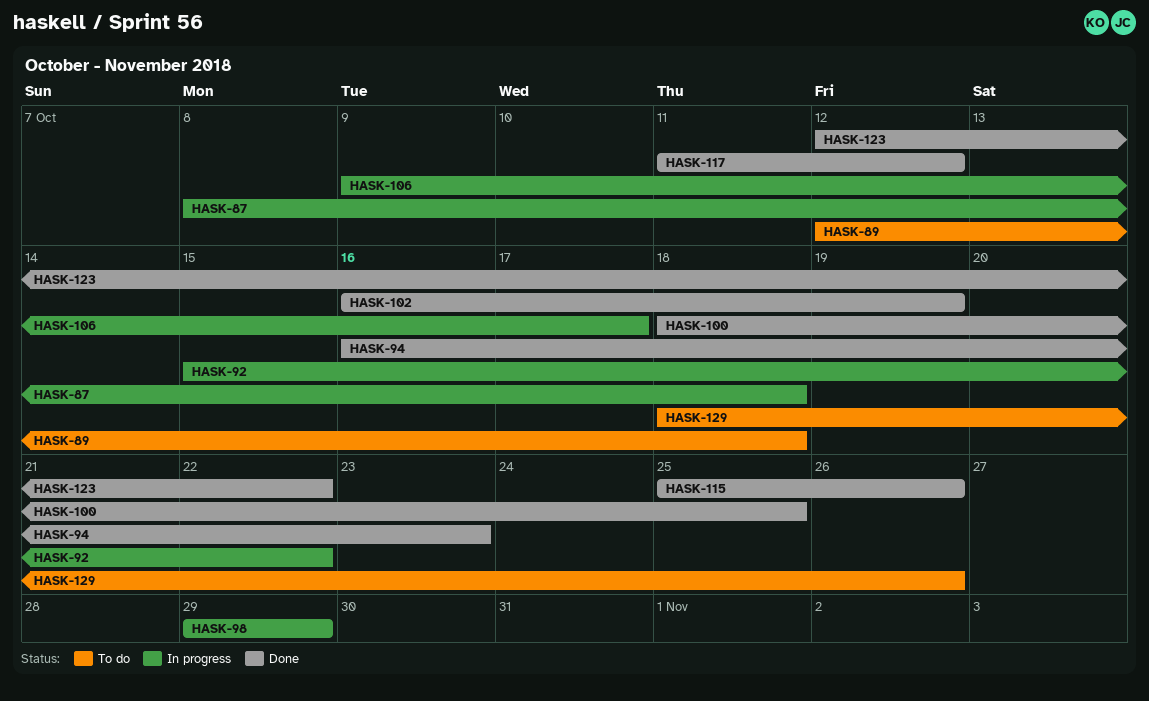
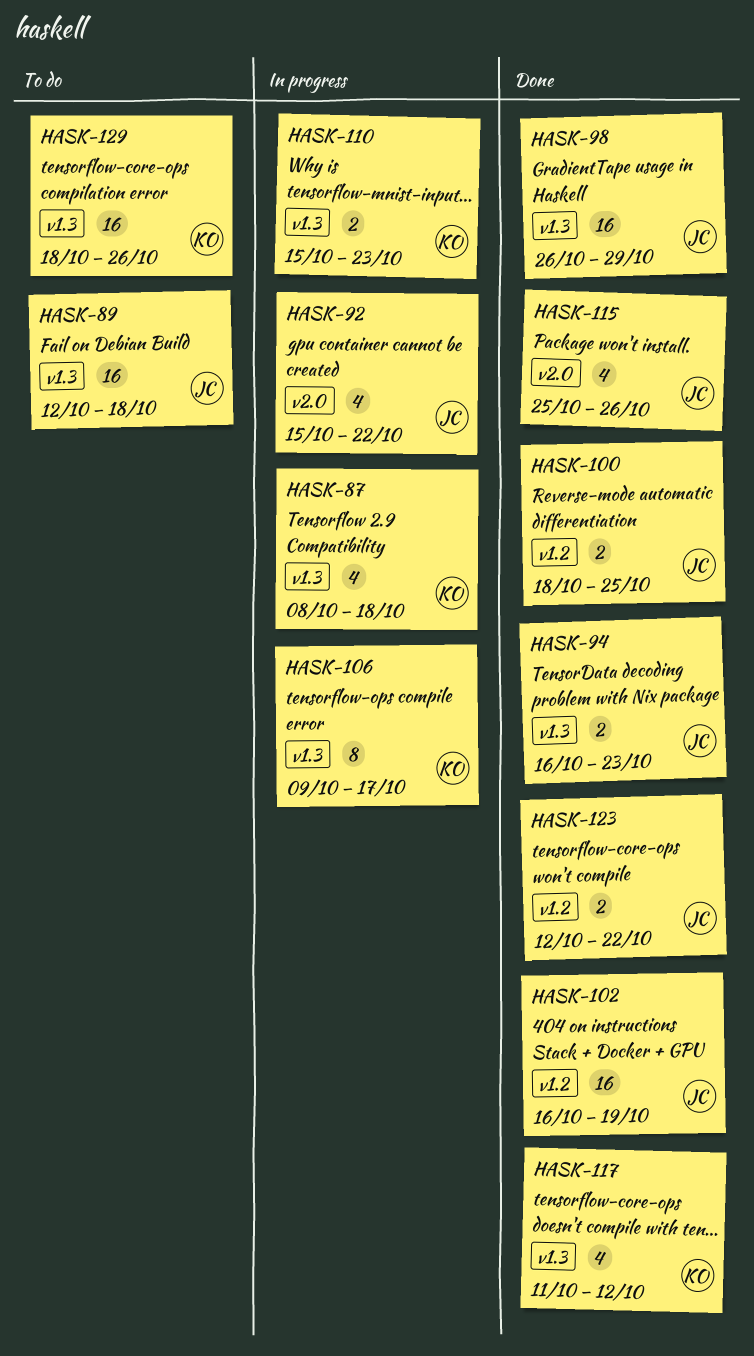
HASK-98, status: In progress -> Done
HASK-98, start: Oct 29 -> Oct 26
HASK-110: none -> present

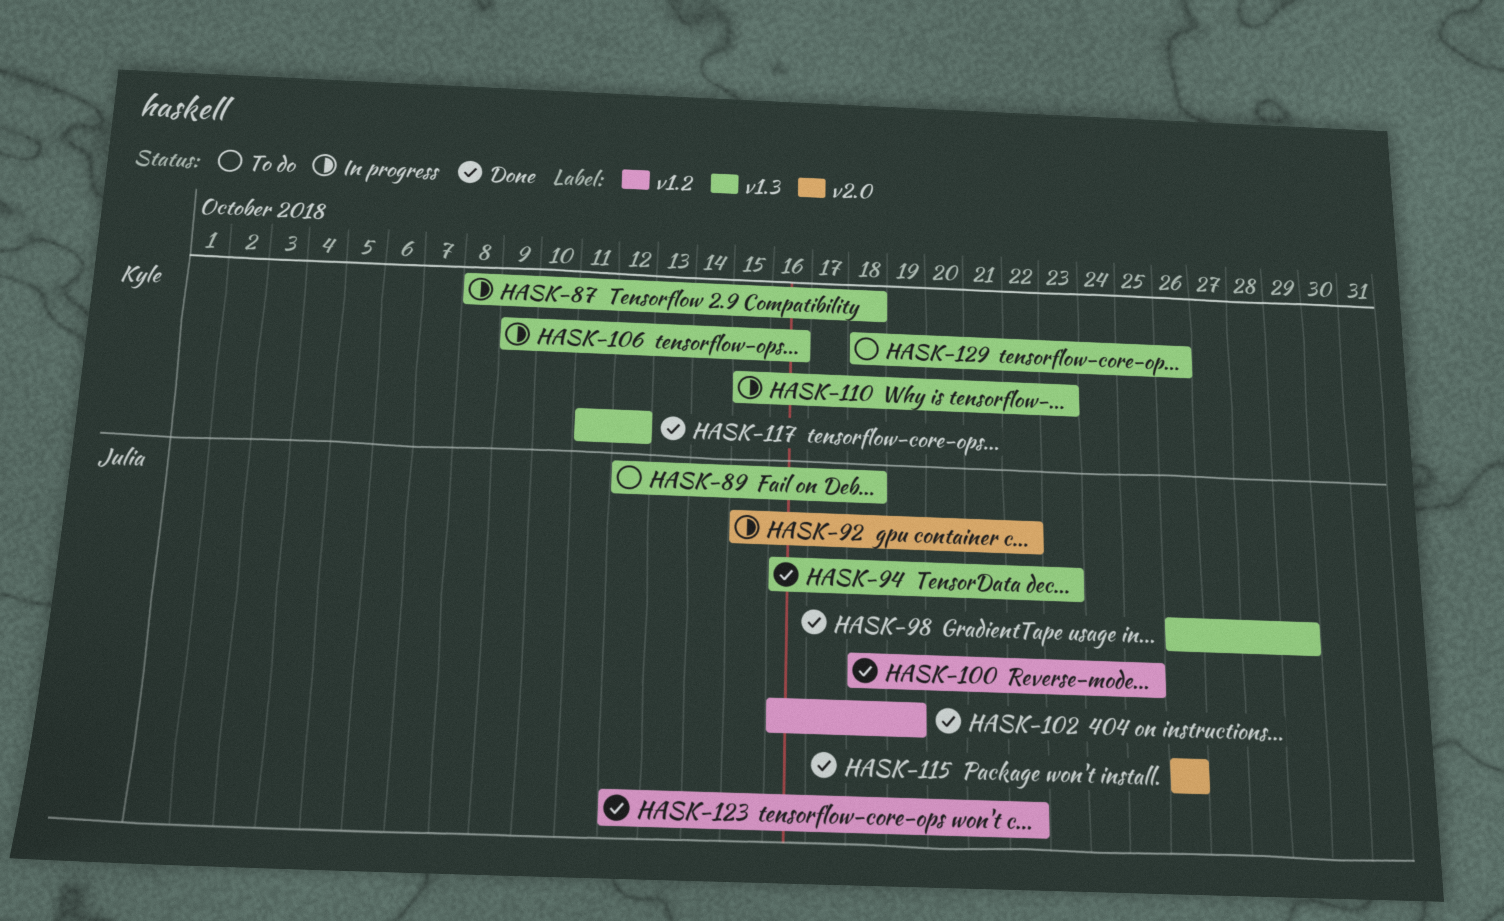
HASK-106, due: Oct 17 -> Oct 16
HASK-115, start: Oct 25 -> Oct 26

